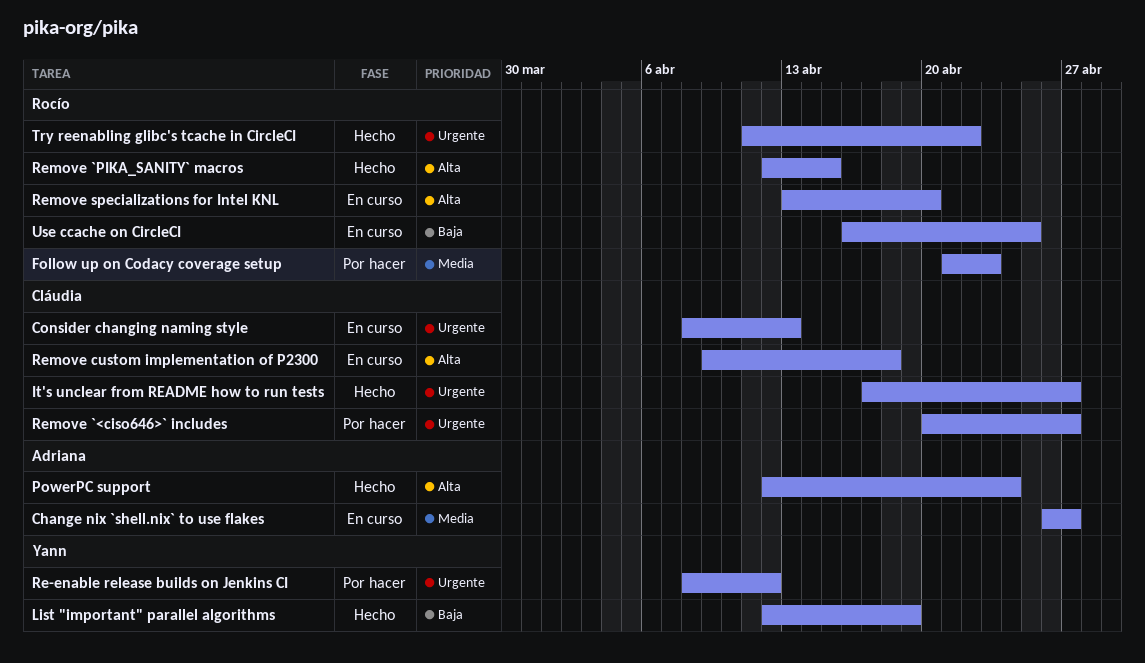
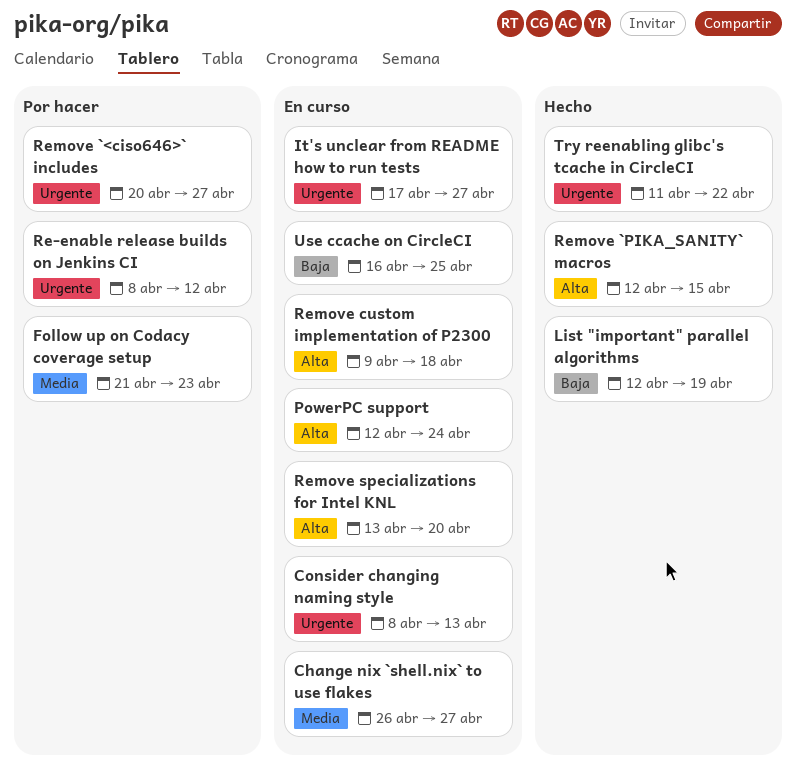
It's unclear from README how to run tests, status: Hecho -> En curso
PowerPC support, status: Hecho -> En curso

